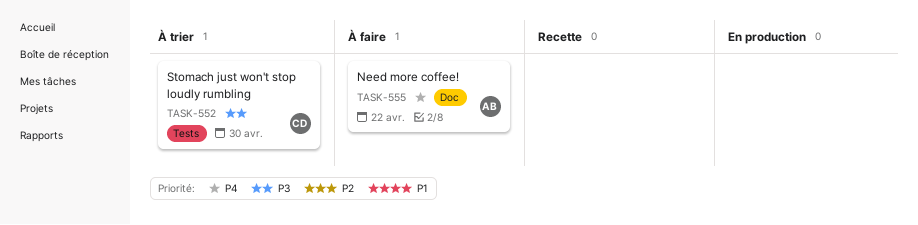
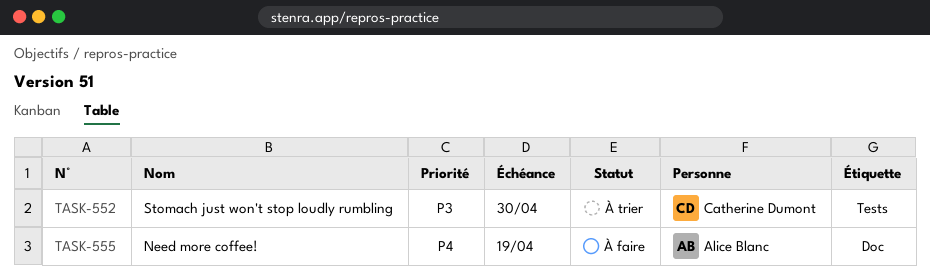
TASK-555, due: Apr 22 -> Apr 19

